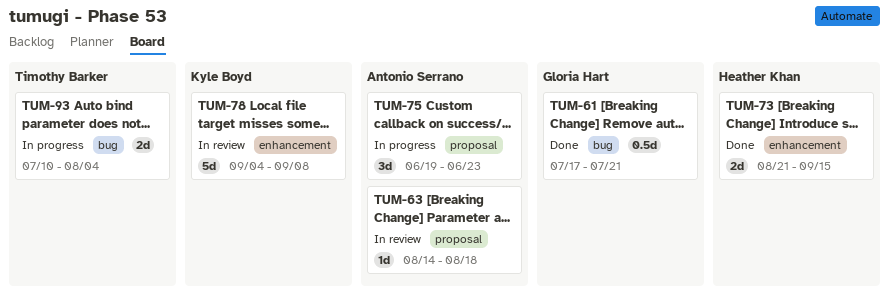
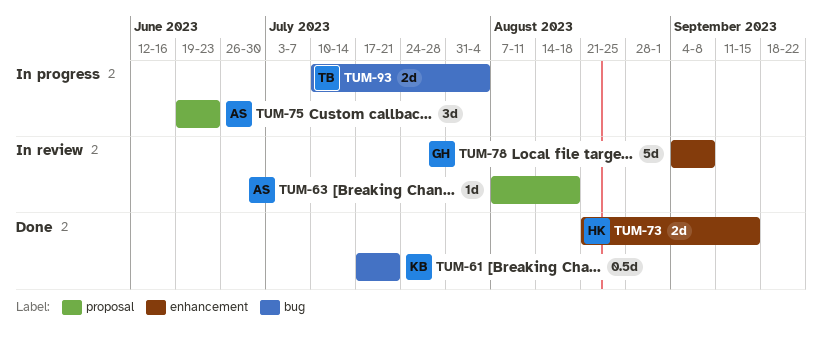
TUM-61, owner: Gloria Hart -> Kyle Boyd
TUM-63, start: Aug 14 -> Aug 7
TUM-78, owner: Kyle Boyd -> Gloria Hart

